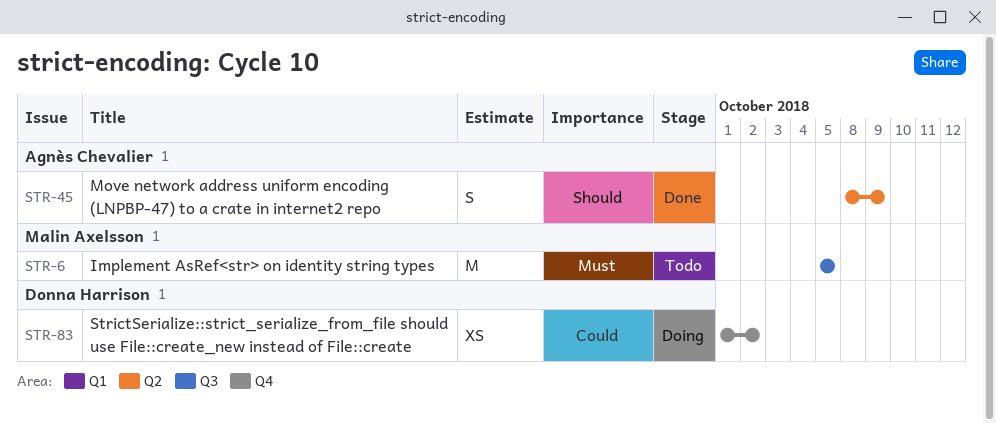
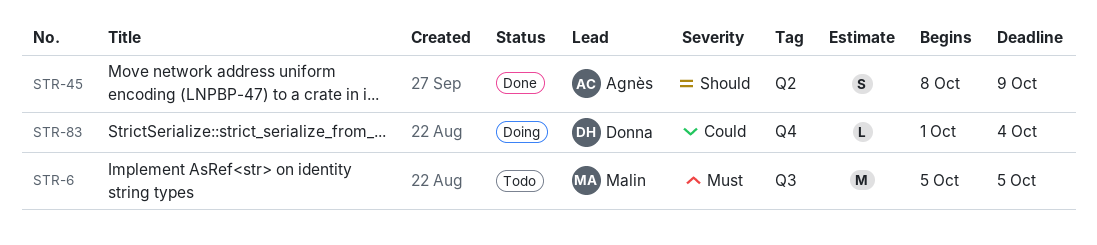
STR-83, estimate: XS -> L
STR-83, due: Oct 2 -> Oct 4

